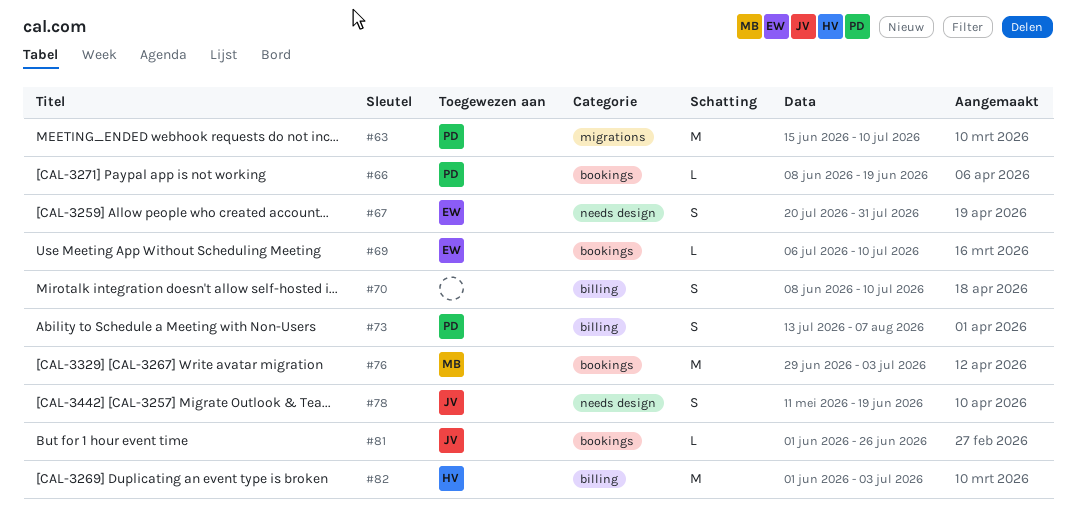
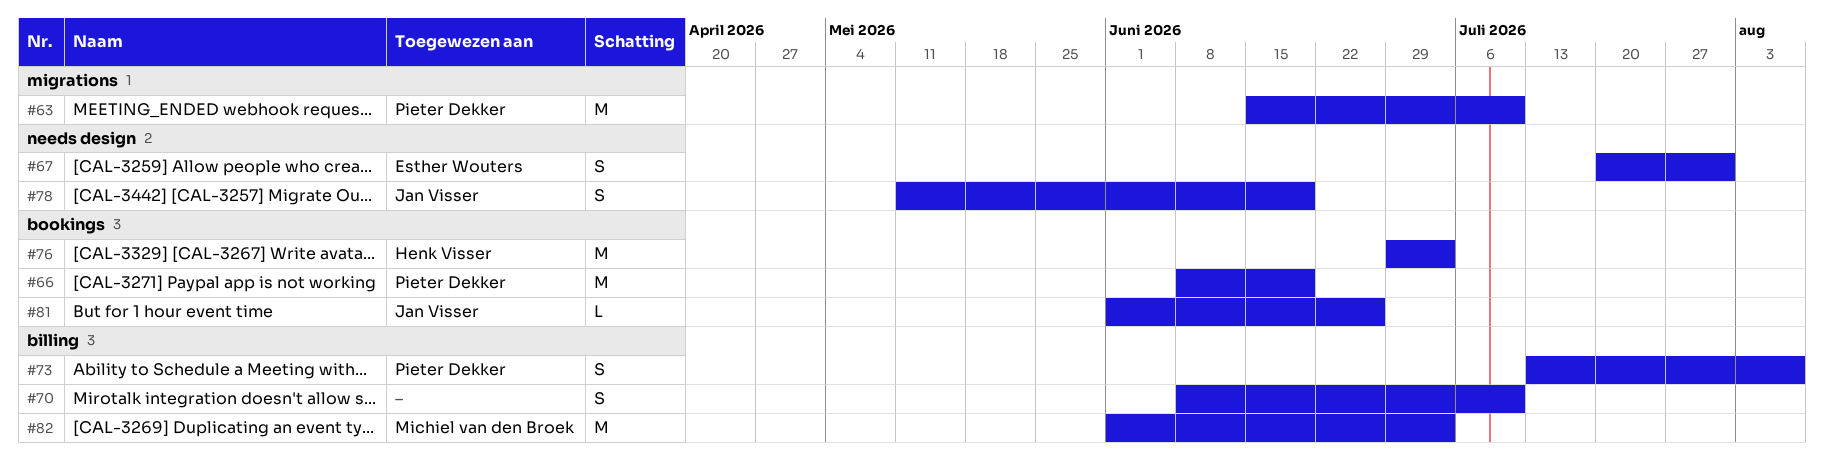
#66, estimate: L -> M
#69: present -> none
#76, owner: Michiel van den Broek -> Henk Visser
#82, owner: Henk Visser -> Michiel van den Broek

